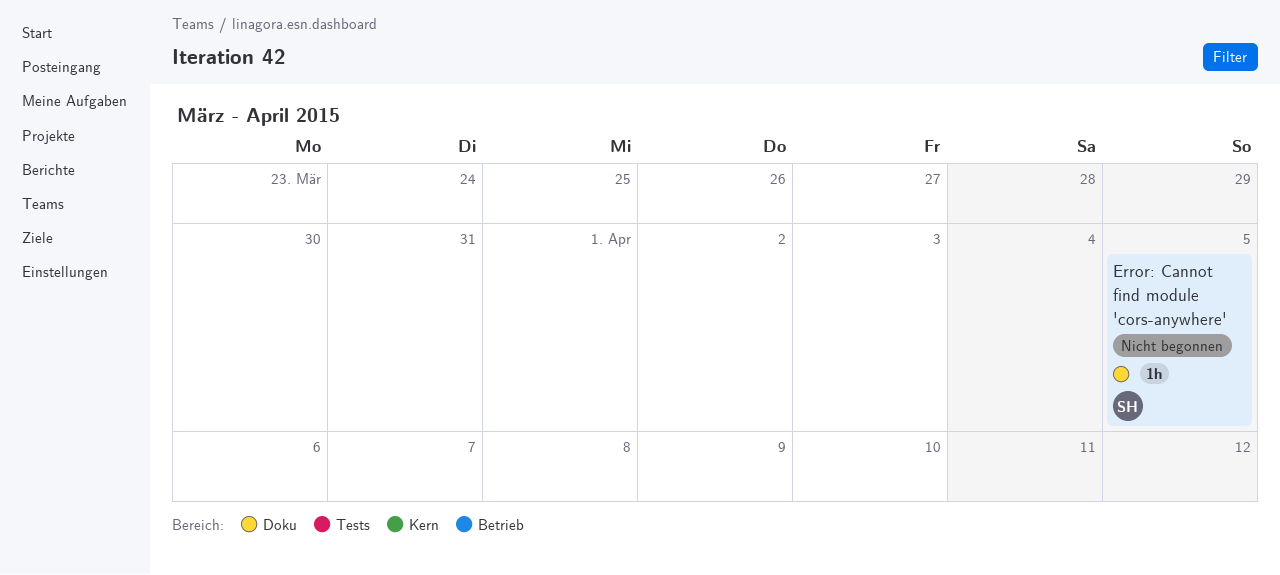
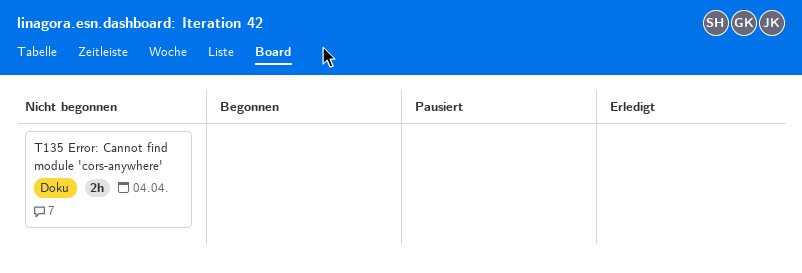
Error: Cannot find module 'cors-anywhere', estimate: 1h -> 2h
Error: Cannot find module 'cors-anywhere', due: Apr 5 -> Apr 4

